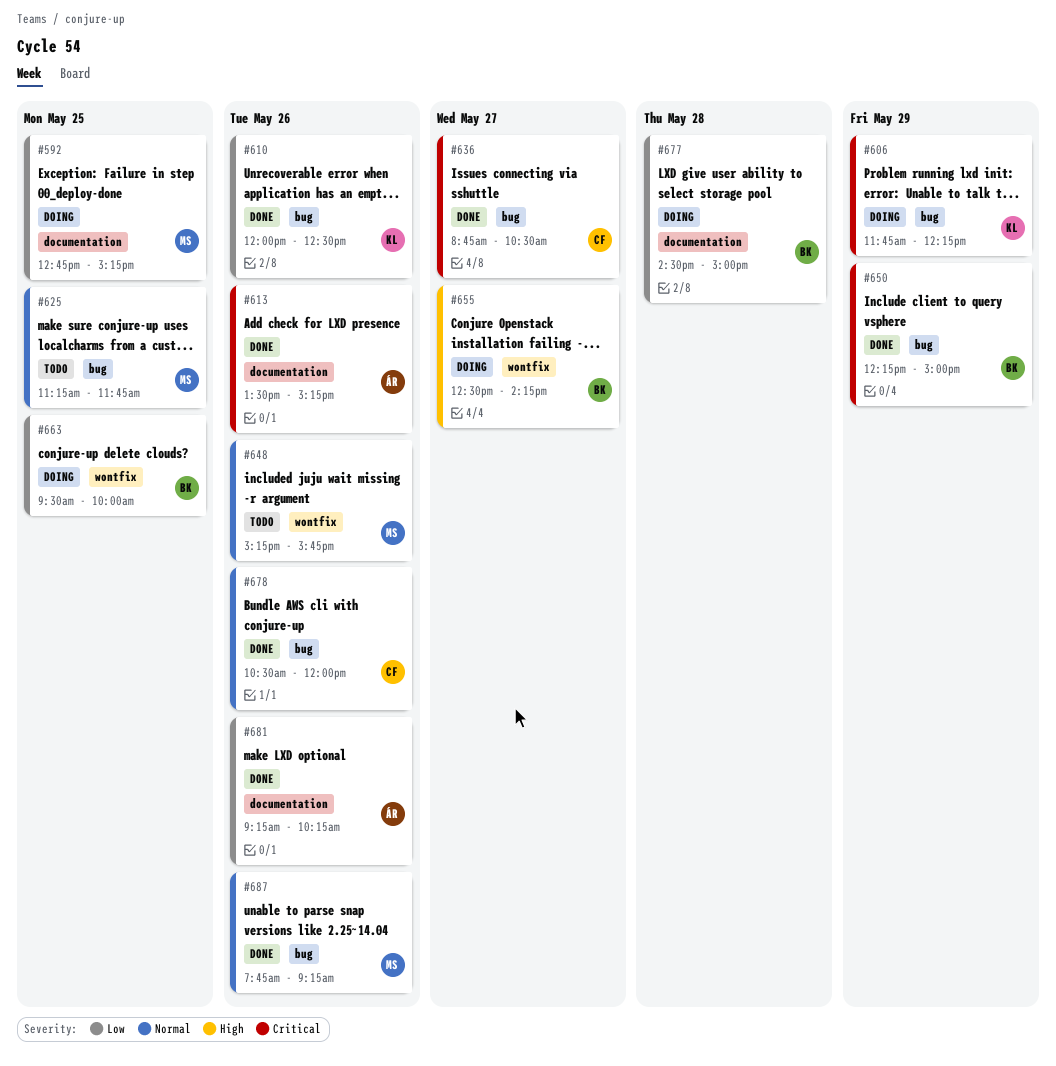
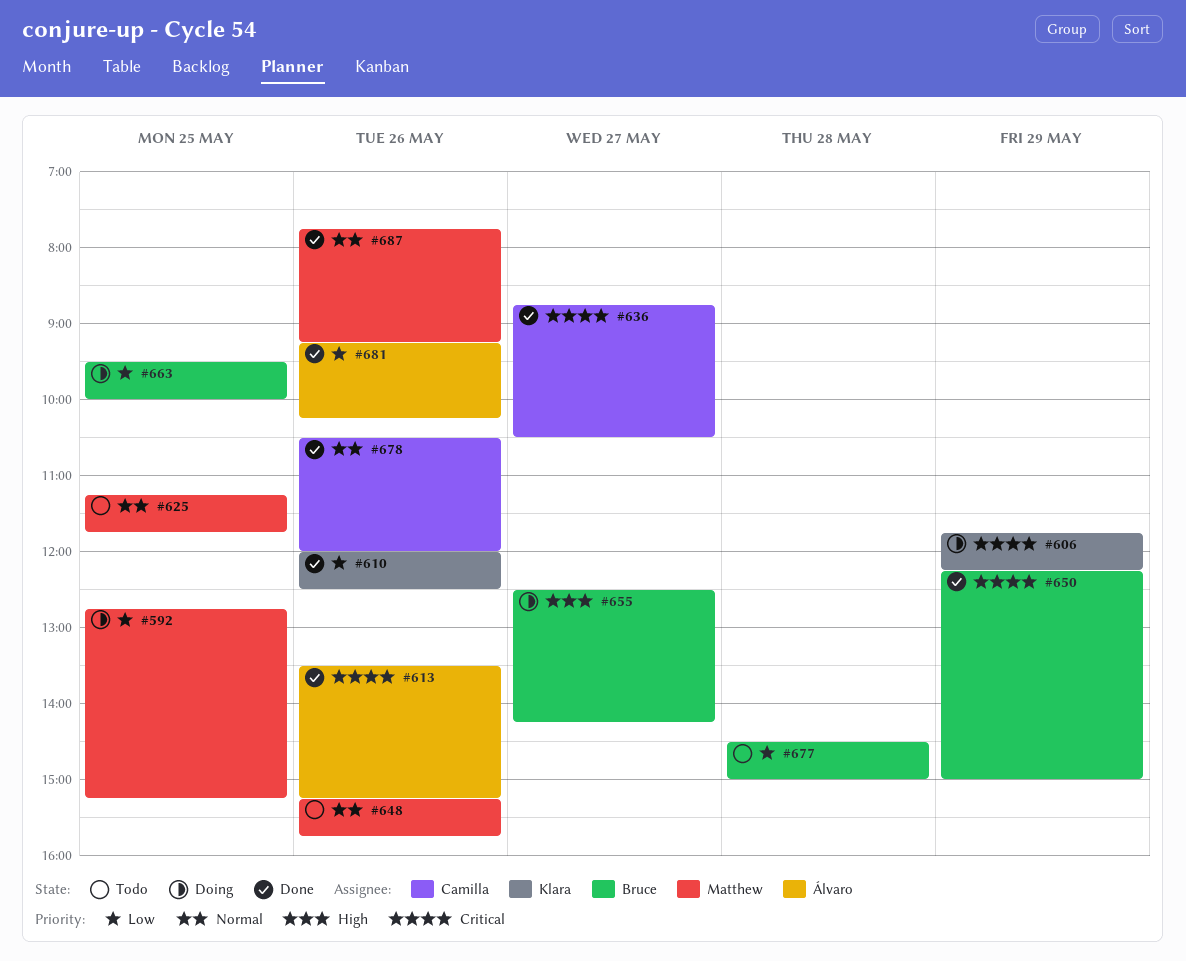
#677, status: Doing -> Todo

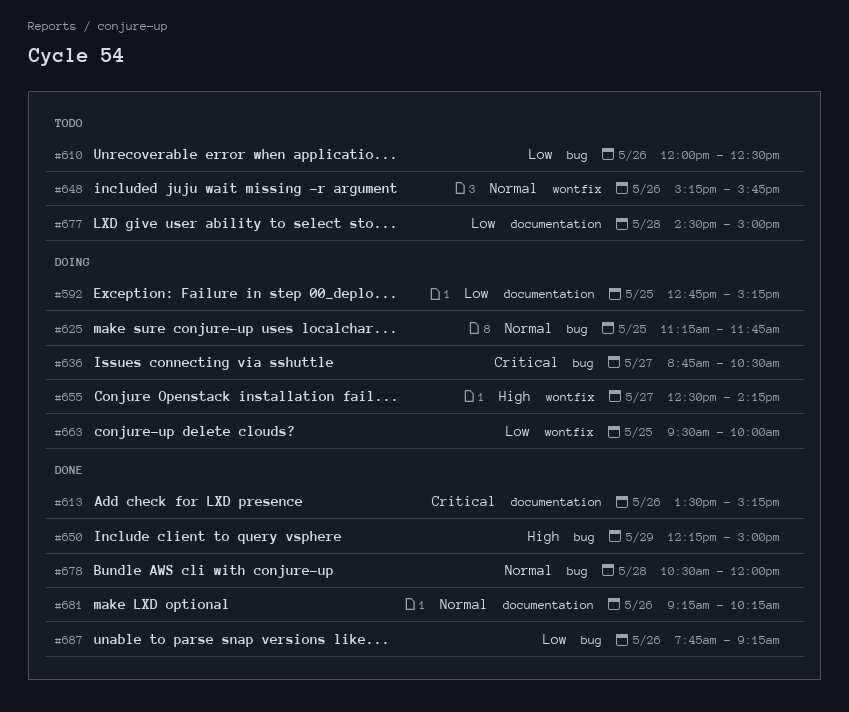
#606: present -> none
#610, status: Done -> Todo
#625, status: Todo -> Doing
#636, status: Done -> Doing
#650, priority: Critical -> High
#678, day: May 26 -> May 28
#681, priority: Low -> Normal
#687, priority: Normal -> Low

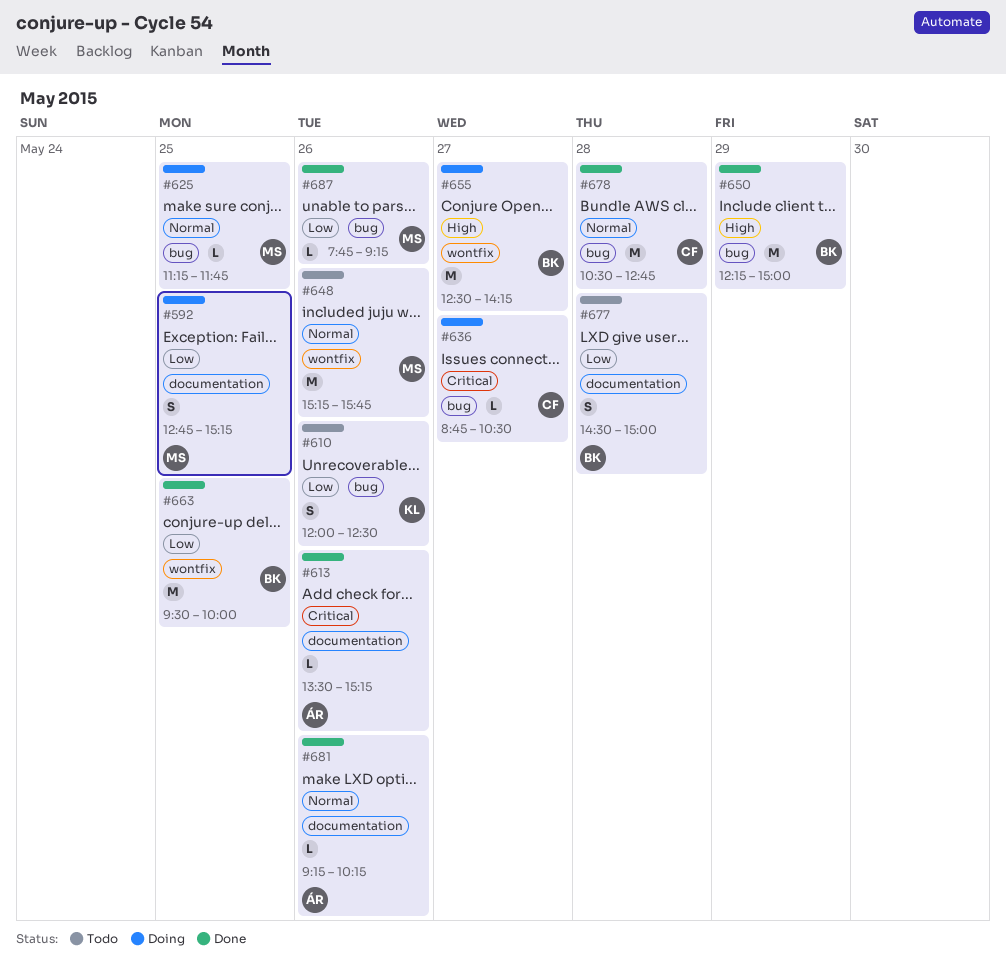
#663, status: Doing -> Done
#678, ends: 12:00 -> 12:45

